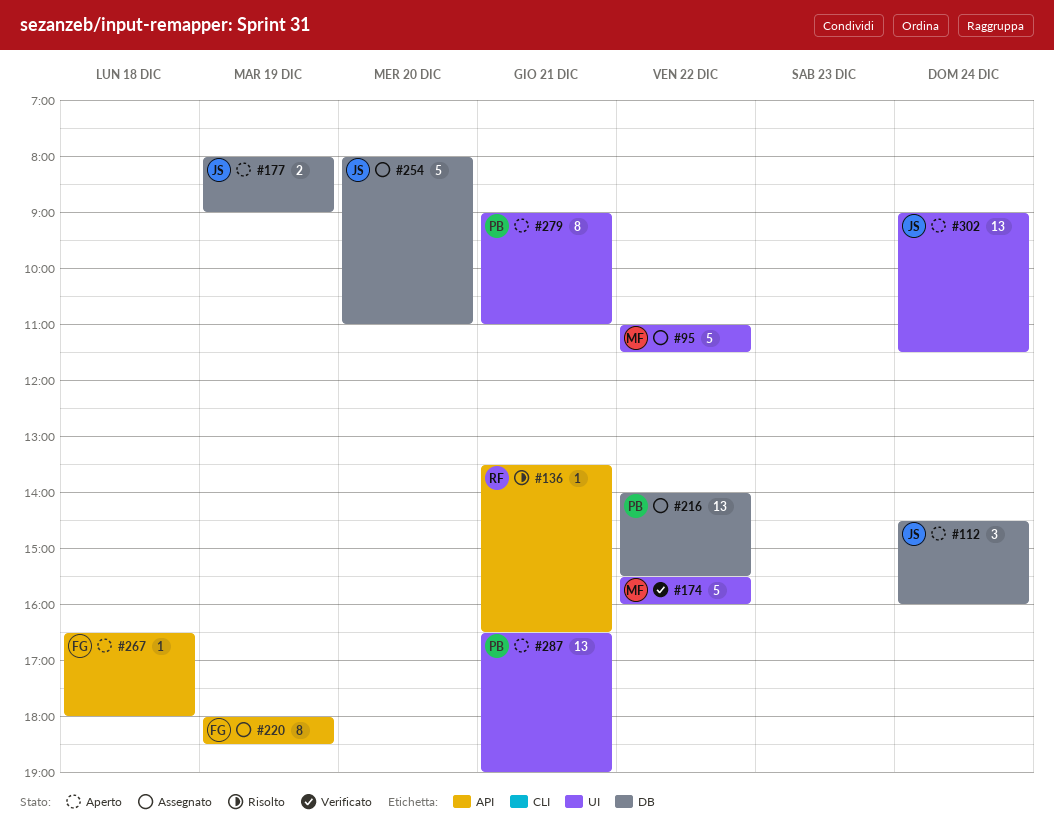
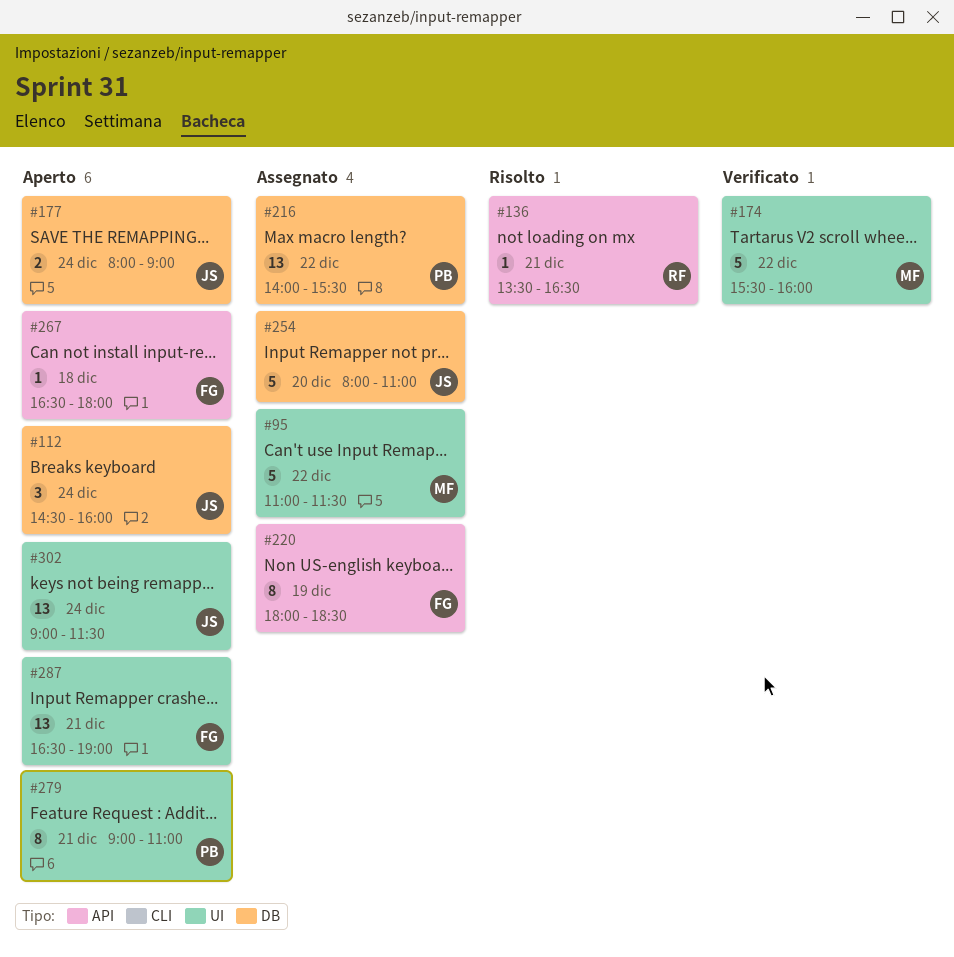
#177, day: Dec 19 -> Dec 24
#287, owner: PB -> FG

